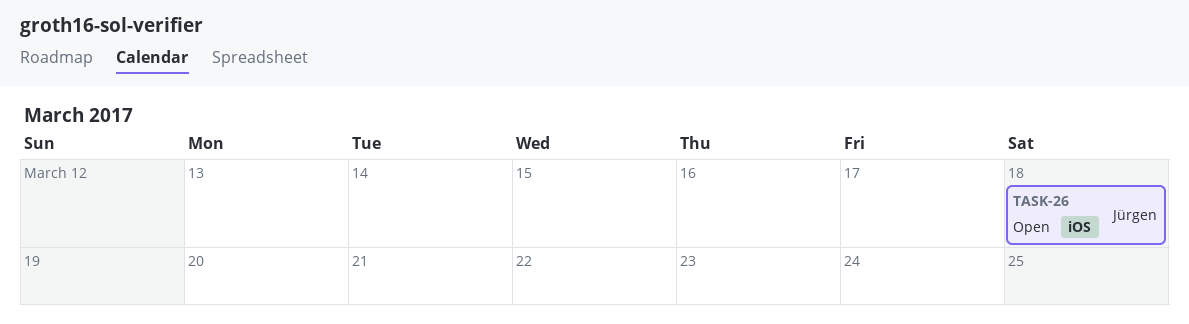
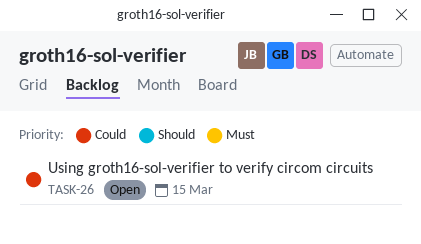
TASK-26, due: Mar 18 -> Mar 15

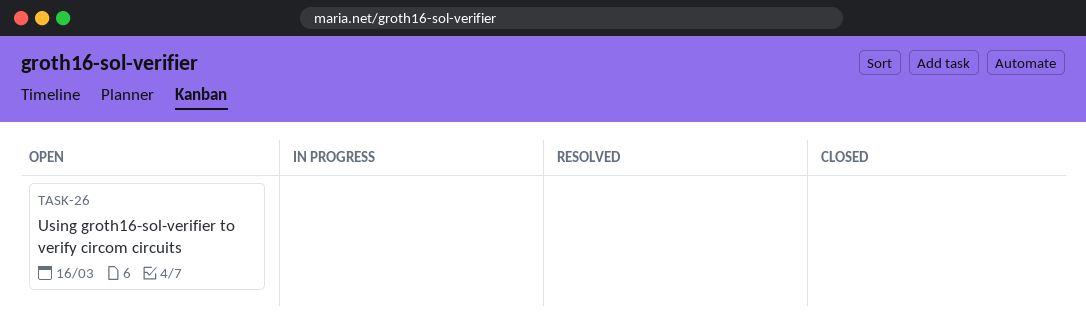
TASK-26, due: Mar 15 -> Mar 16

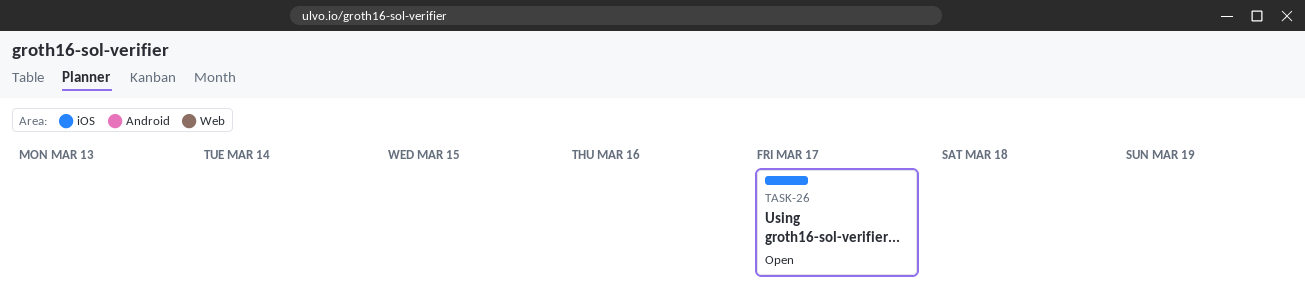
TASK-26, due: Mar 16 -> Mar 17

